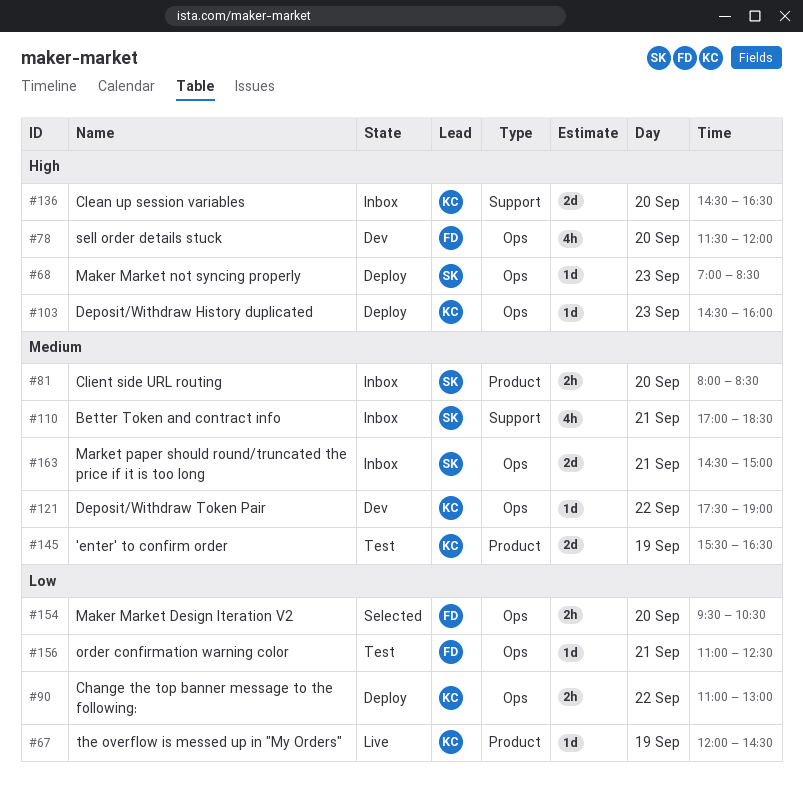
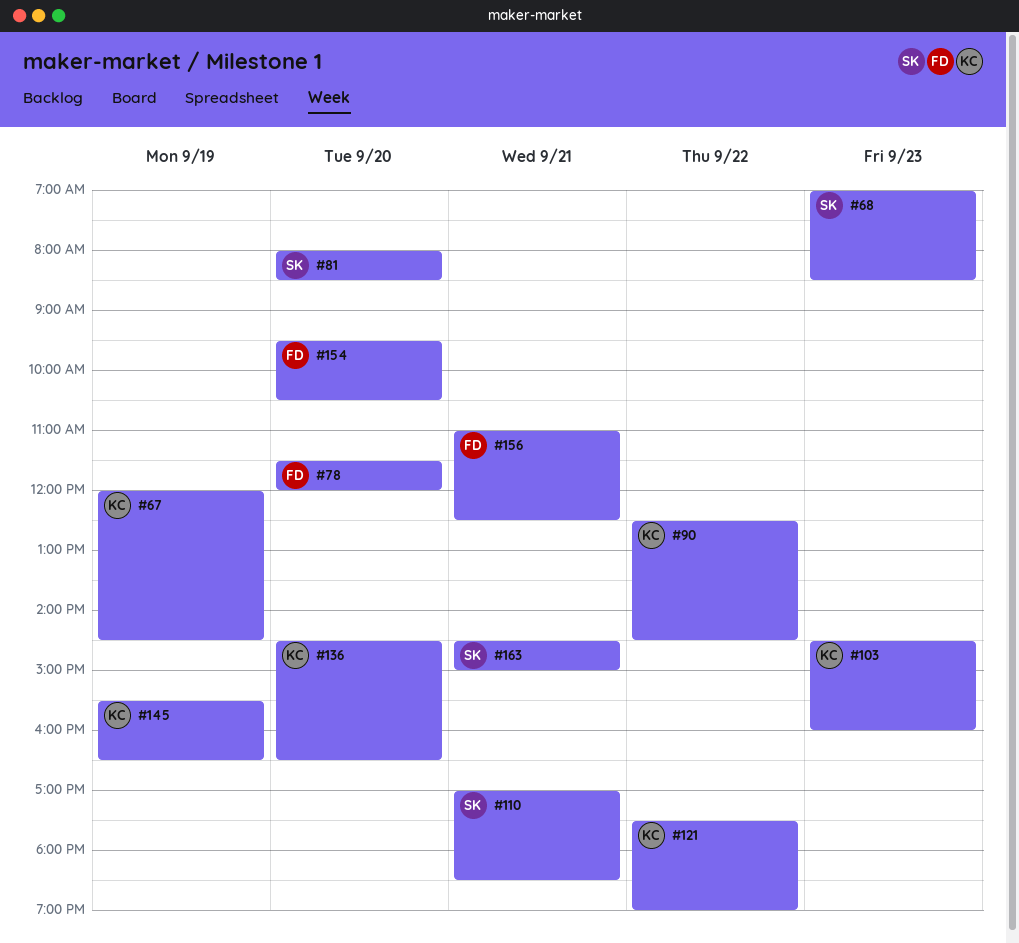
#90, begins: 11:00 -> 12:30
#90, ends: 13:00 -> 14:30

